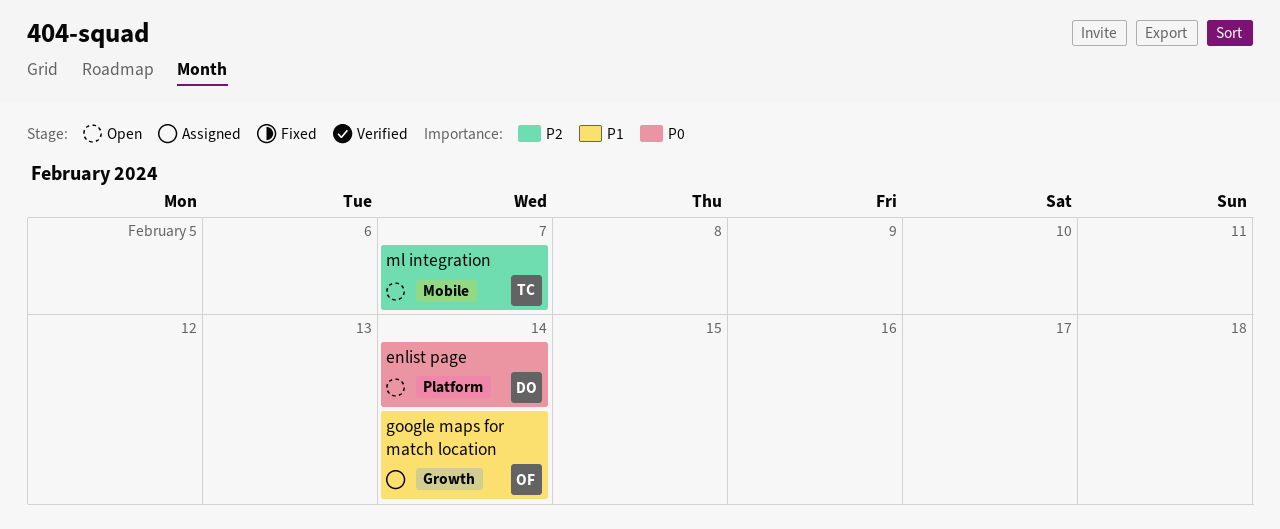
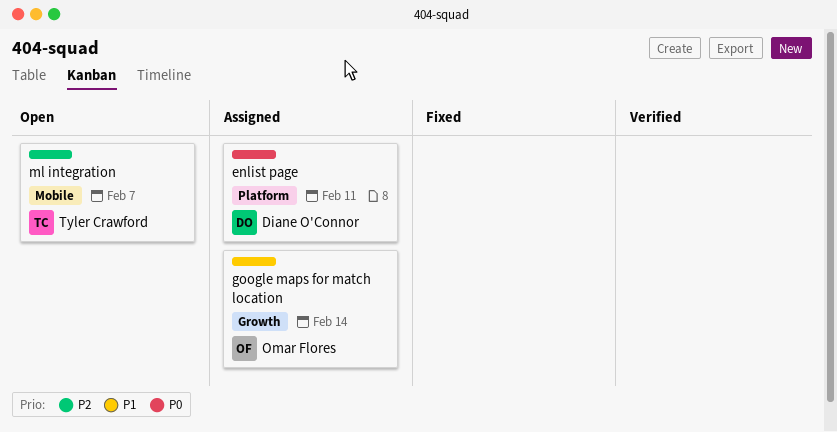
enlist page, status: Open -> Assigned
enlist page, due: Feb 14 -> Feb 11

